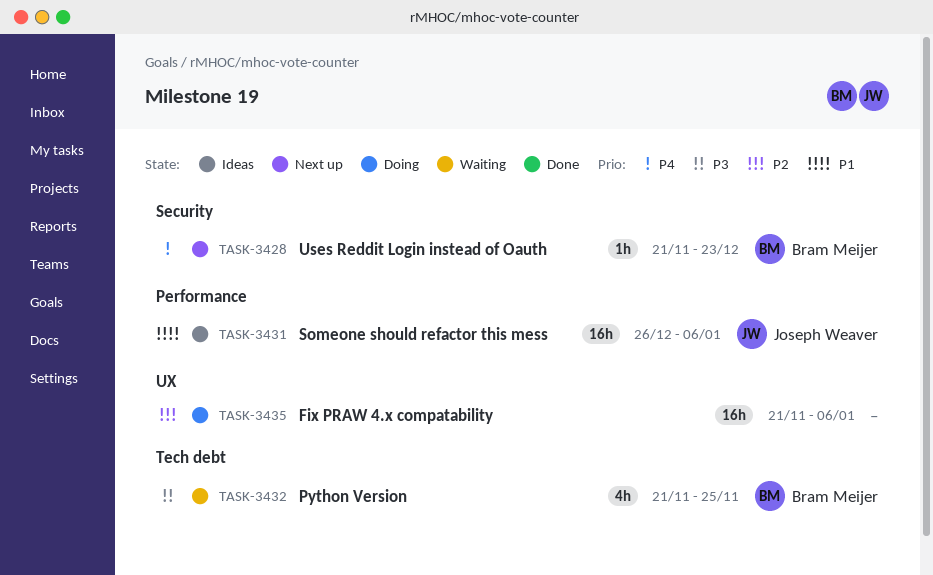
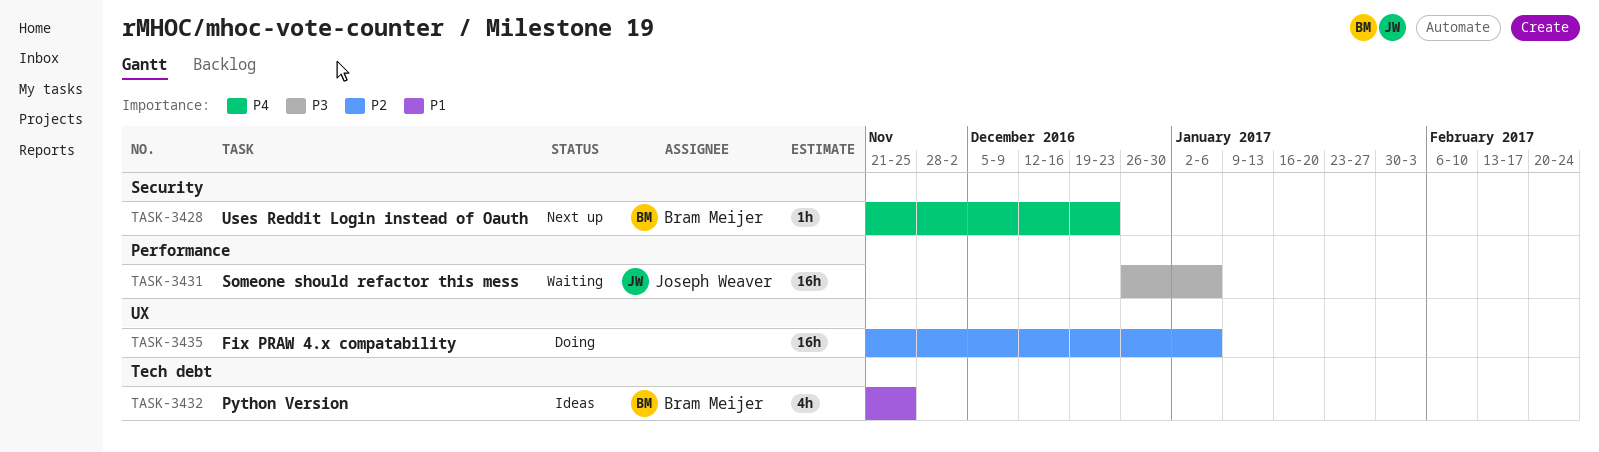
TASK-3431, status: Ideas -> Waiting
TASK-3431, priority: P1 -> P3
TASK-3432, status: Waiting -> Ideas
TASK-3432, priority: P3 -> P1

